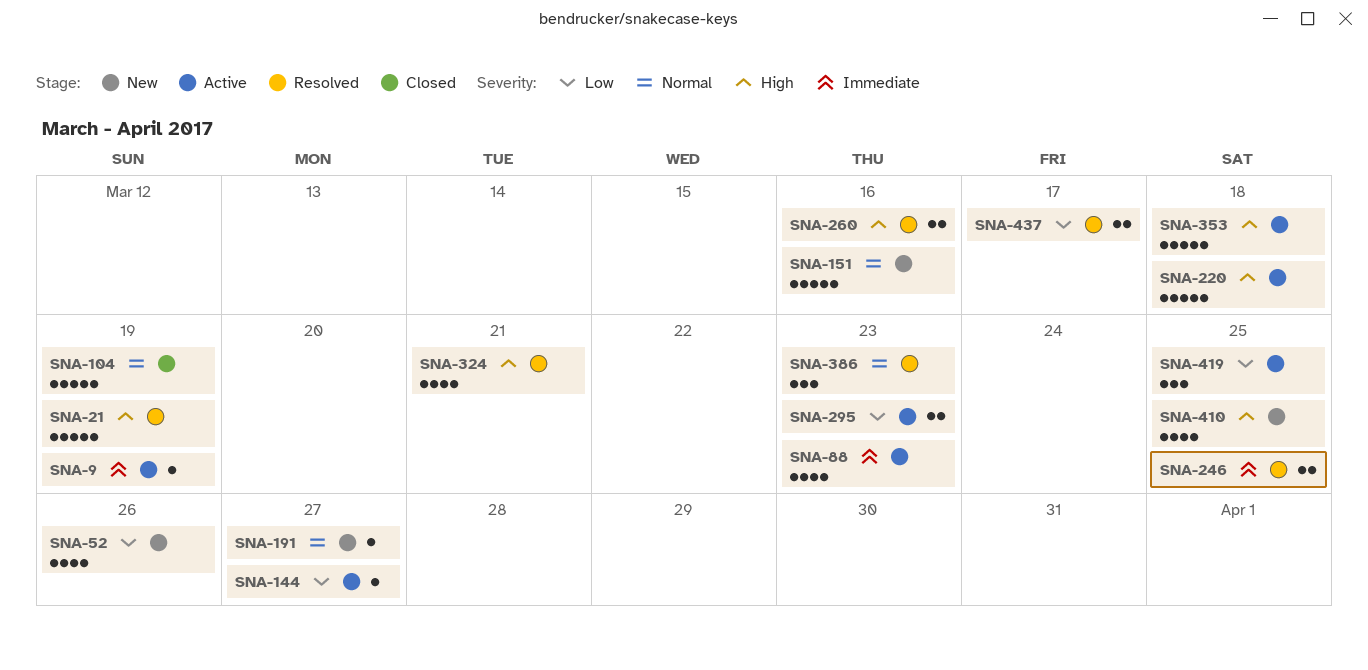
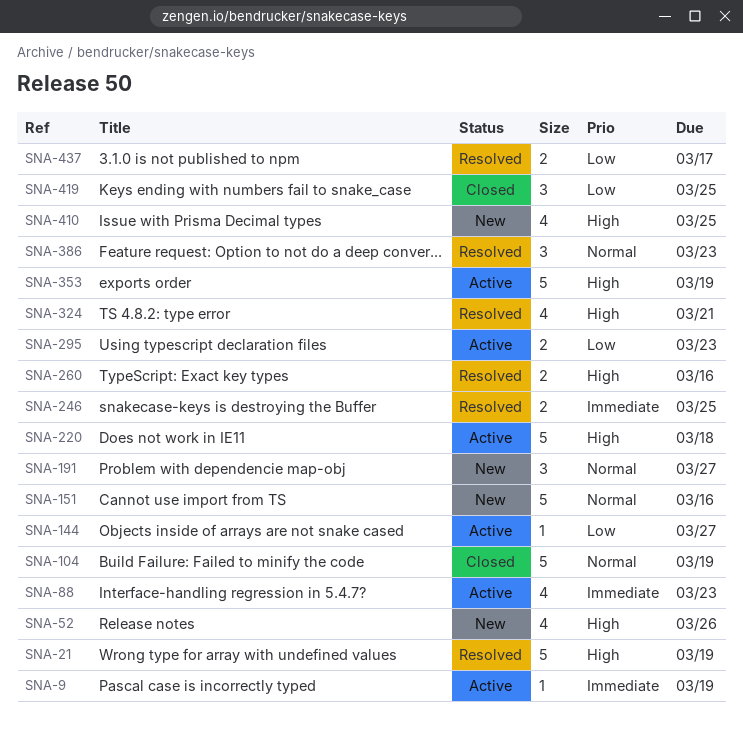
SNA-52, priority: Low -> High
SNA-191, estimate: 1 -> 3
SNA-353, due: Mar 18 -> Mar 19
SNA-419, status: Active -> Closed

